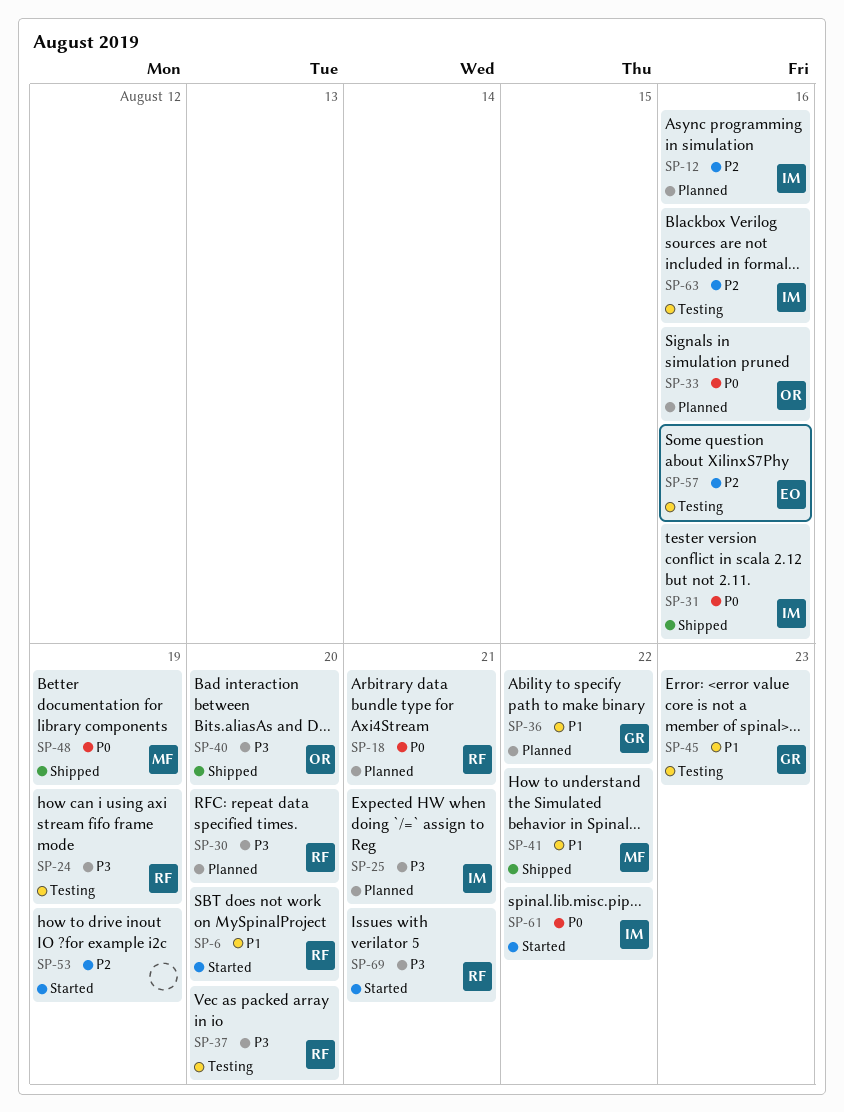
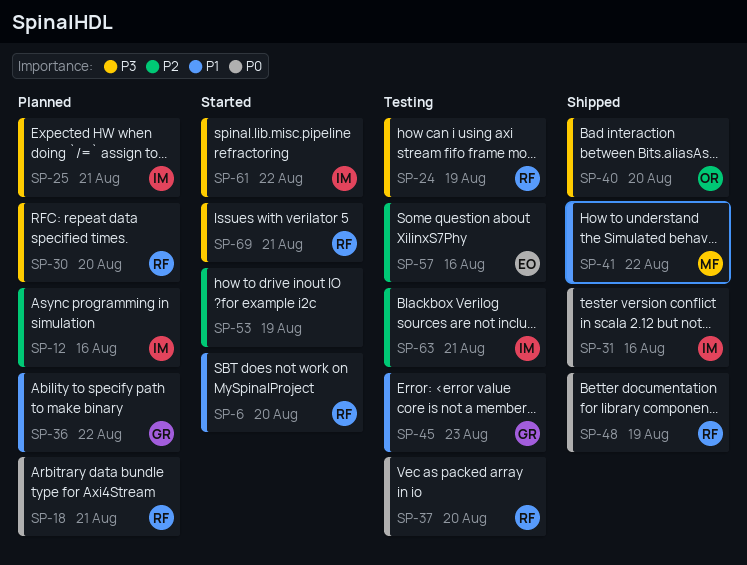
SP-33: present -> none
SP-37, priority: P3 -> P0
SP-48, owner: MF -> RF
SP-61, priority: P0 -> P3
SP-63, due: Aug 16 -> Aug 21

